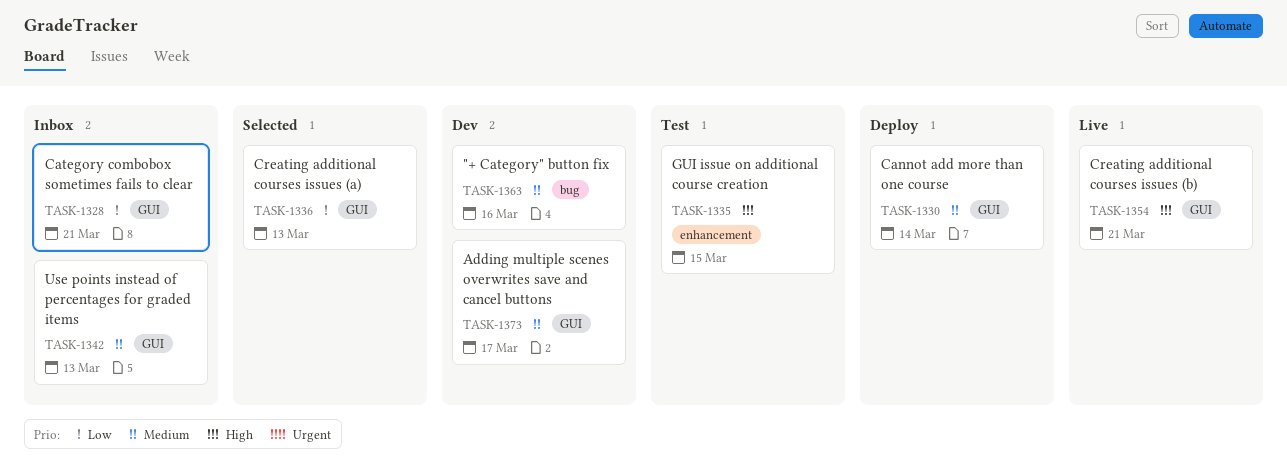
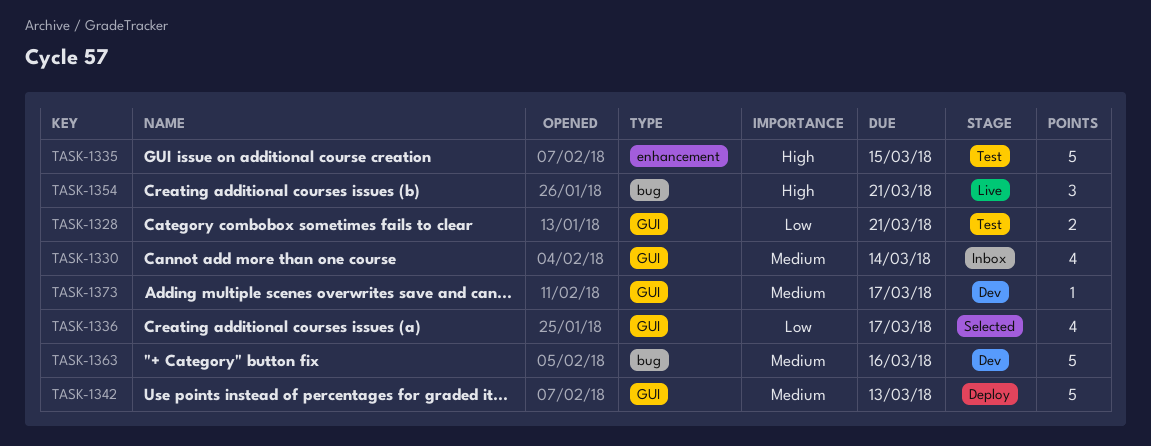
TASK-1328, status: Inbox -> Test
TASK-1330, status: Deploy -> Inbox
TASK-1336, due: Mar 13 -> Mar 17
TASK-1342, status: Inbox -> Deploy
TASK-1354, label: GUI -> bug

